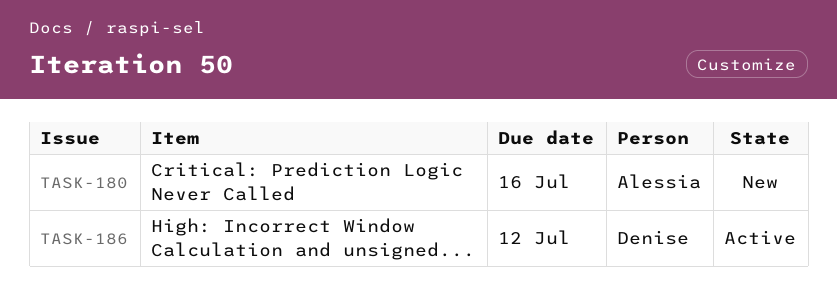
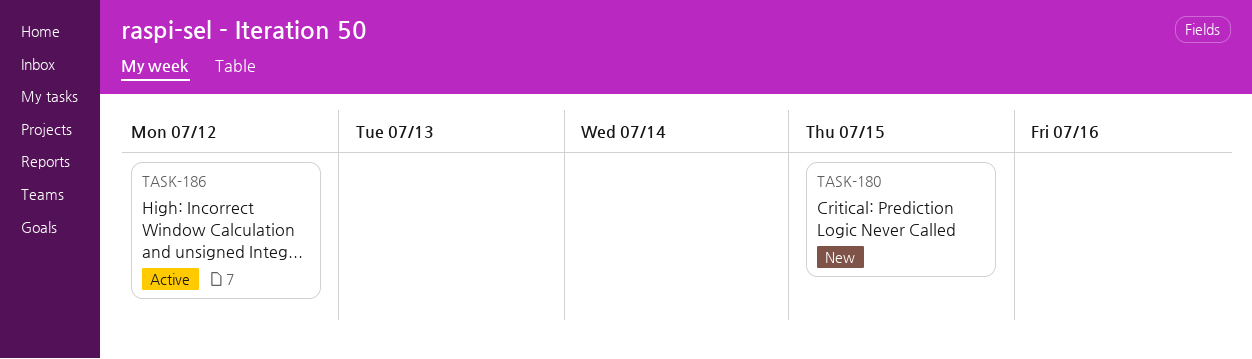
TASK-180, due: Jul 16 -> Jul 15

